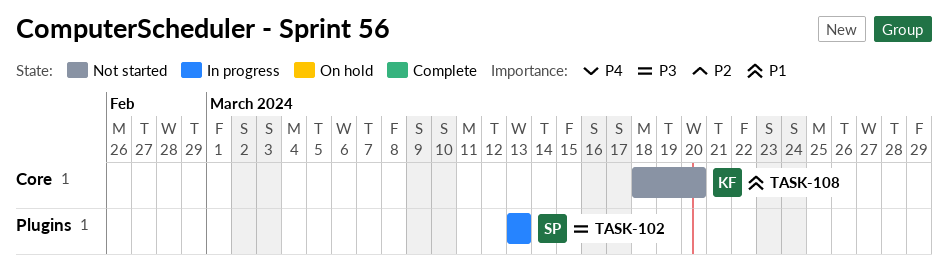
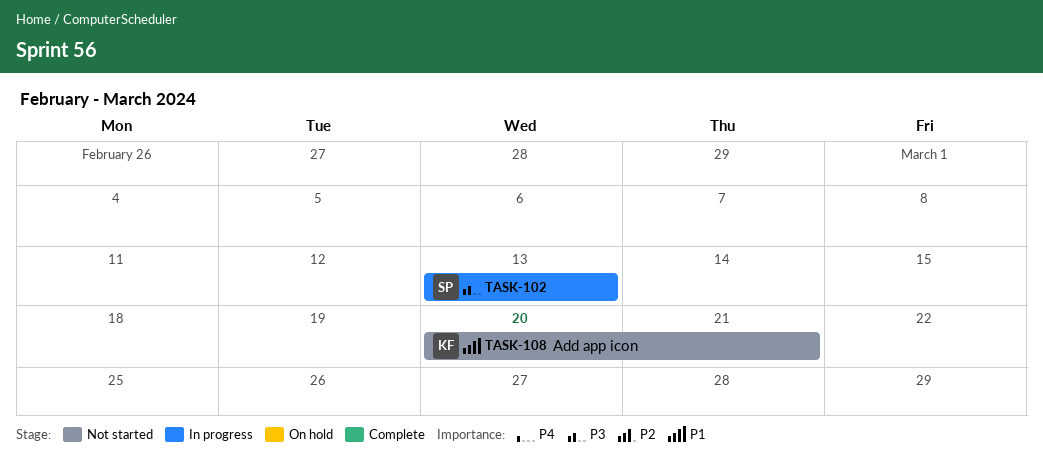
TASK-108, start: Mar 18 -> Mar 20
TASK-108, due: Mar 20 -> Mar 21

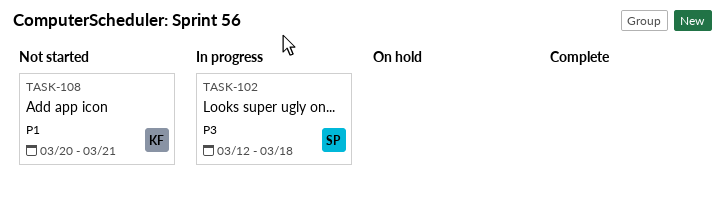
TASK-102, start: Mar 13 -> Mar 12
TASK-102, due: Mar 13 -> Mar 18

